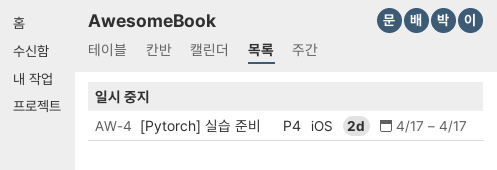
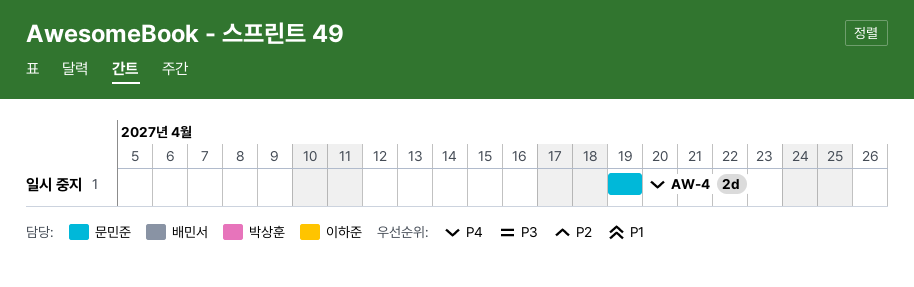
AW-4, start: Apr 17 -> Apr 19
AW-4, due: Apr 17 -> Apr 19

